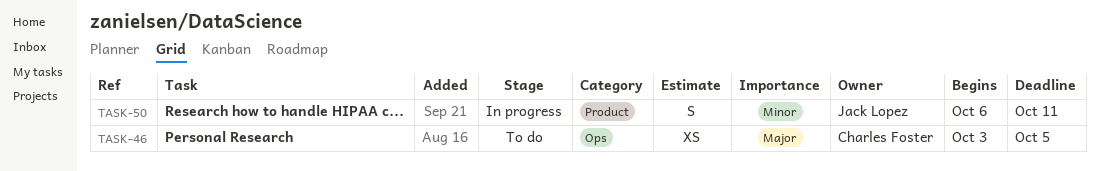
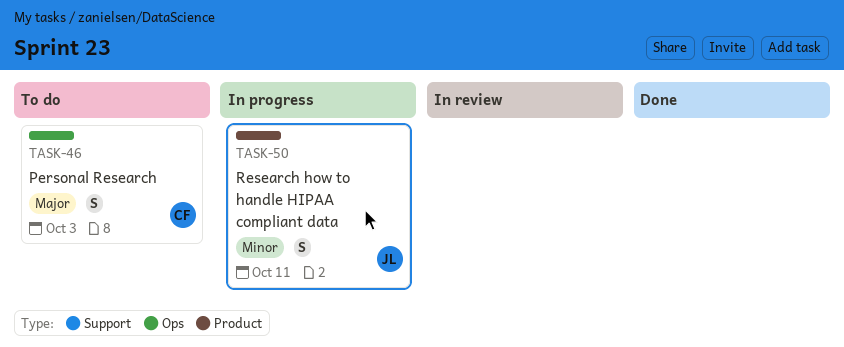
TASK-46, estimate: XS -> S
TASK-46, due: Oct 5 -> Oct 3

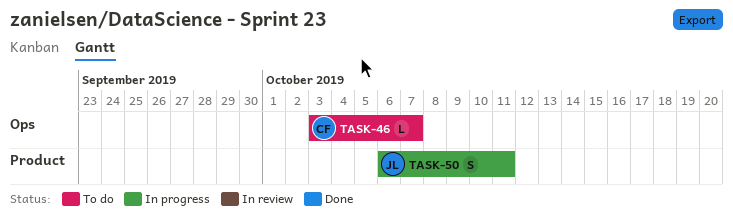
TASK-46, estimate: S -> L
TASK-46, due: Oct 3 -> Oct 7

